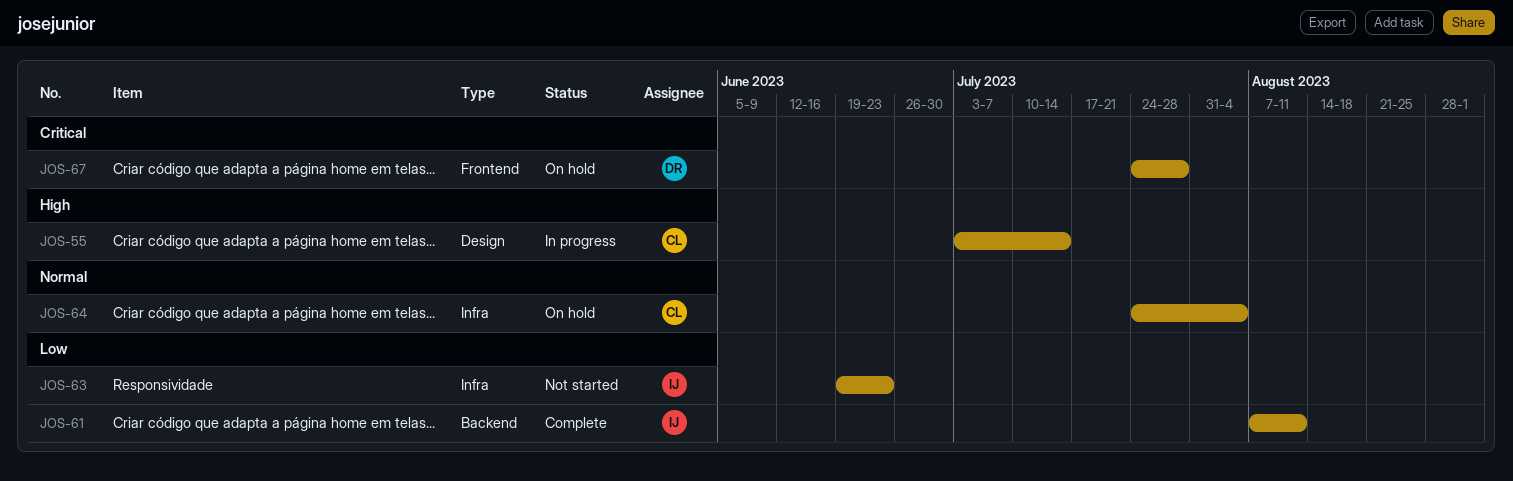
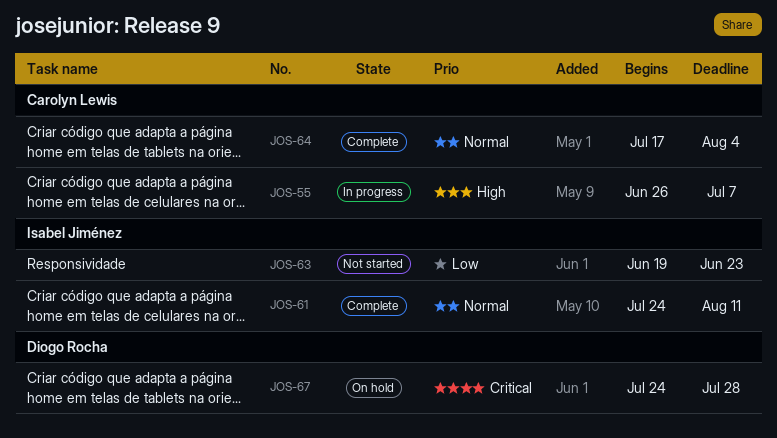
JOS-55, start: Jul 3 -> Jun 26
JOS-55, due: Jul 14 -> Jul 7
JOS-61, priority: Low -> Normal
JOS-61, start: Aug 7 -> Jul 24
JOS-64, status: On hold -> Complete
JOS-64, start: Jul 24 -> Jul 17

